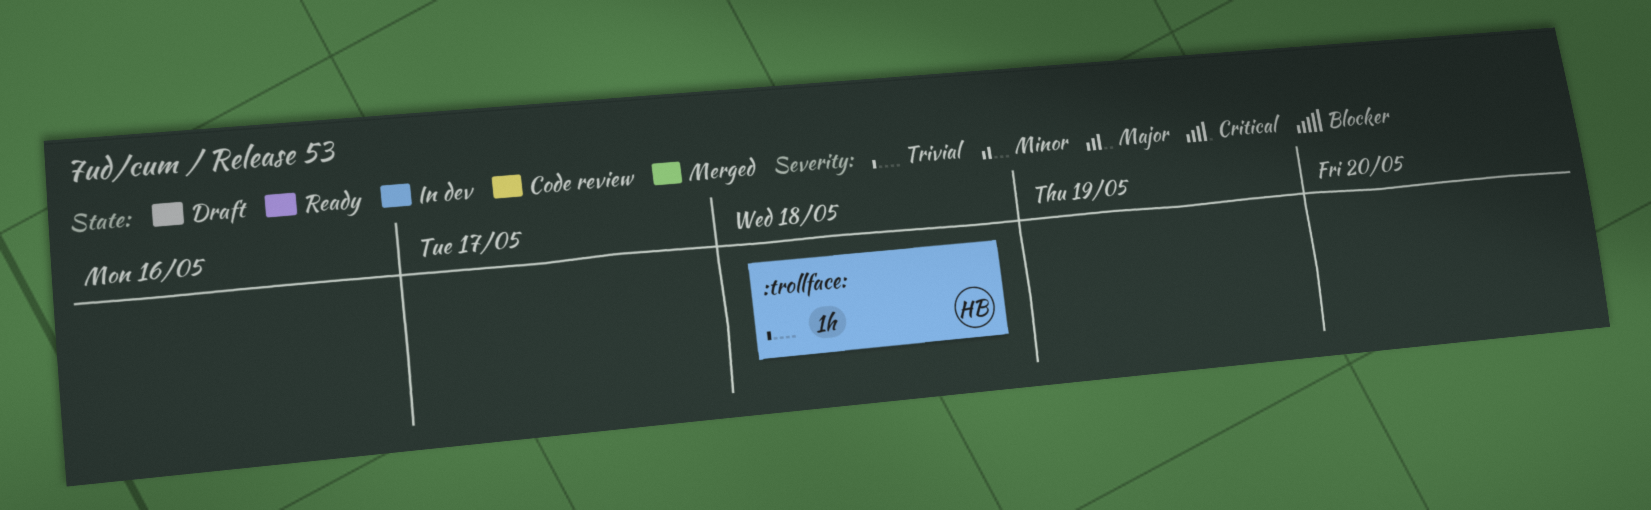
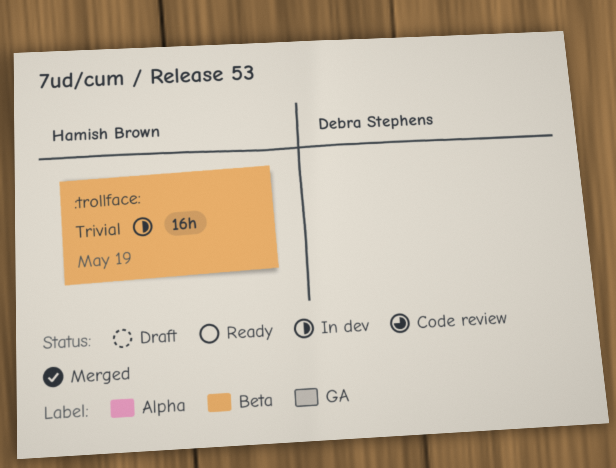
:trollface:, estimate: 1h -> 16h
:trollface:, due: May 18 -> May 19

